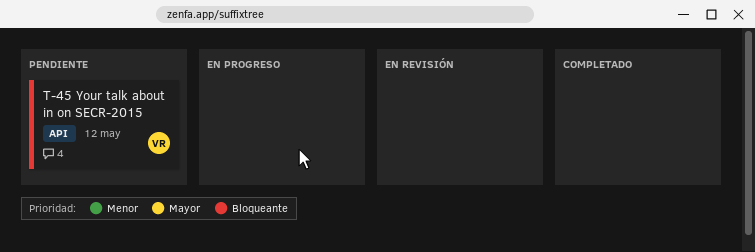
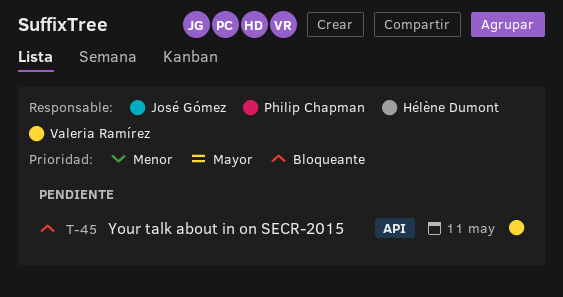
T-45, due: May 12 -> May 11

